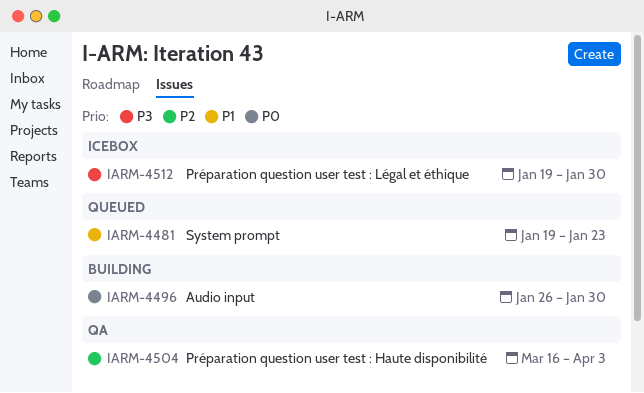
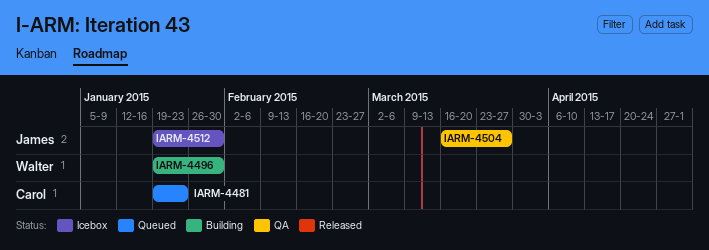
IARM-4496, start: Jan 26 -> Jan 19
IARM-4504, due: Apr 3 -> Mar 27

